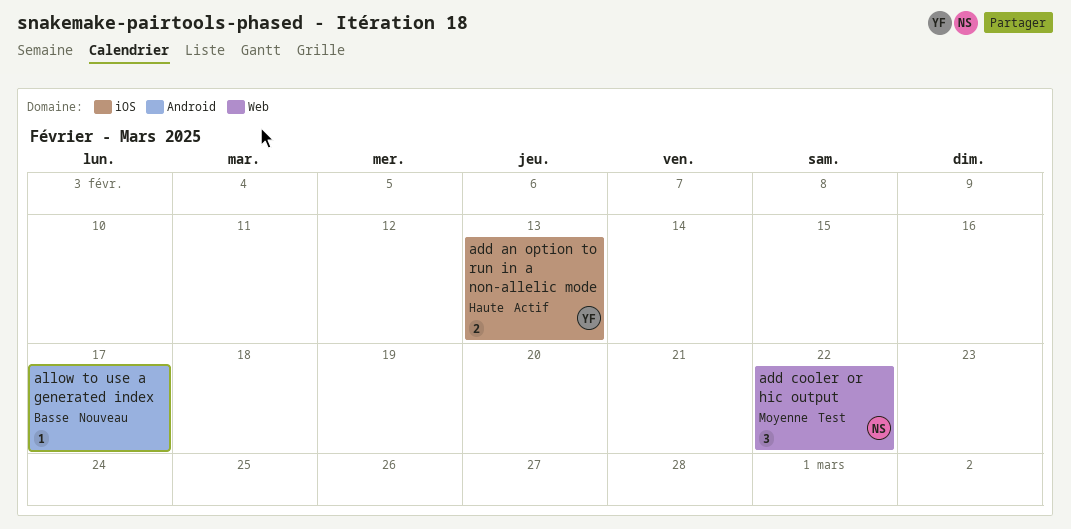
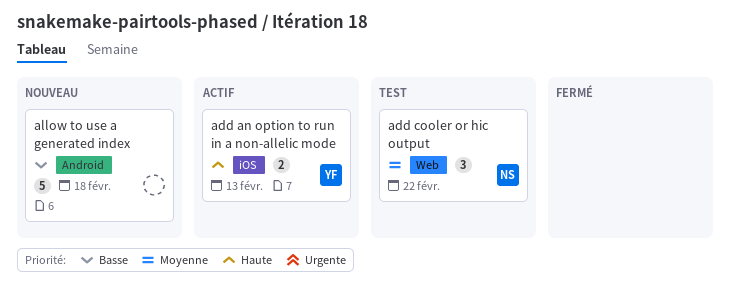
allow to use a generated index, estimate: 1 -> 5
allow to use a generated index, due: Feb 17 -> Feb 18

